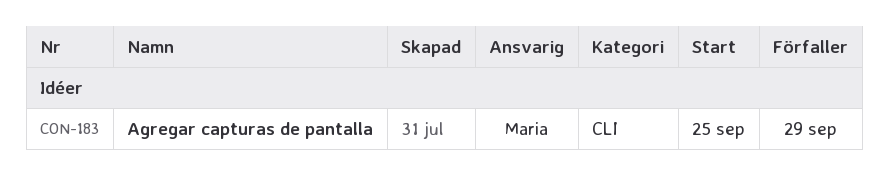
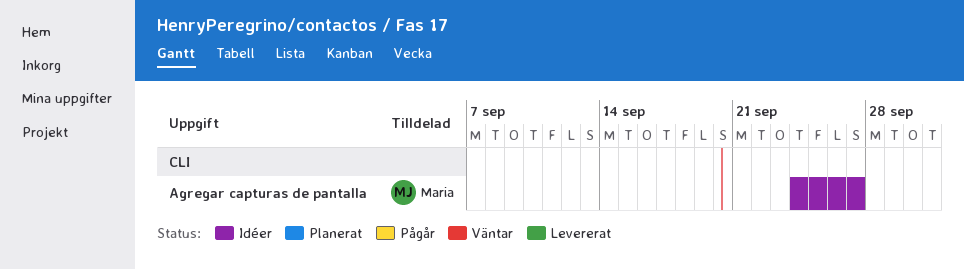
Agregar capturas de pantalla, start: Sep 25 -> Sep 24
Agregar capturas de pantalla, due: Sep 29 -> Sep 27

